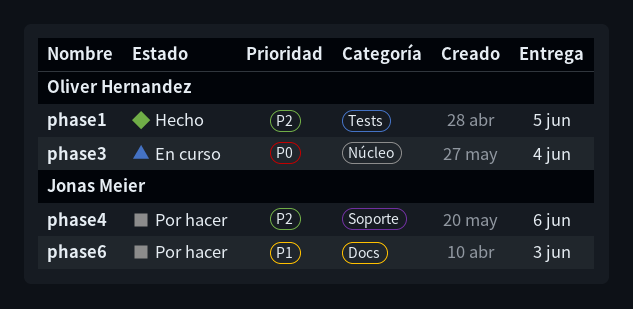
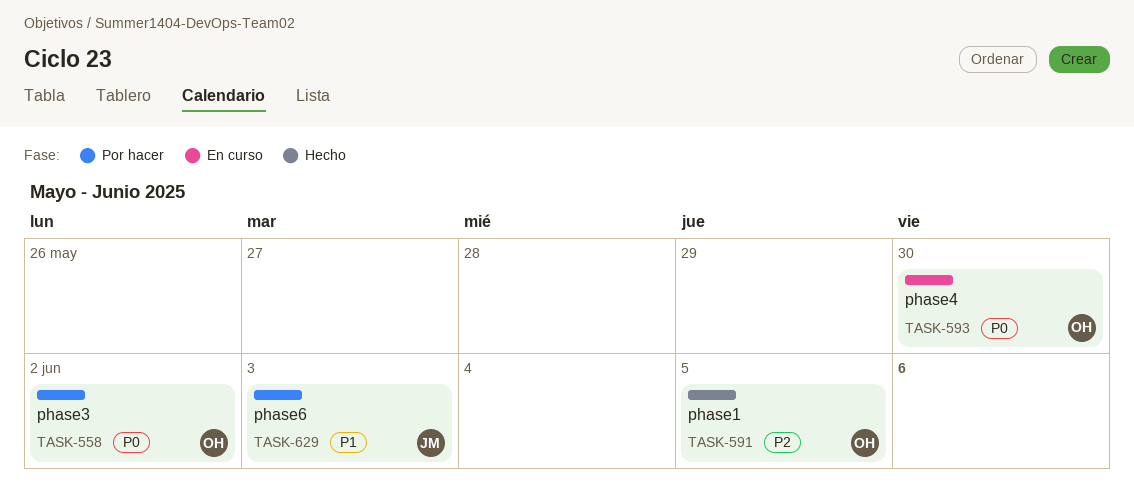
phase3, status: En curso -> Por hacer
phase3, due: Jun 4 -> Jun 2
phase4, status: Por hacer -> En curso
phase4, owner: Jonas Meier -> Oliver Hernandez
phase4, priority: P2 -> P0
phase4, due: Jun 6 -> May 30

